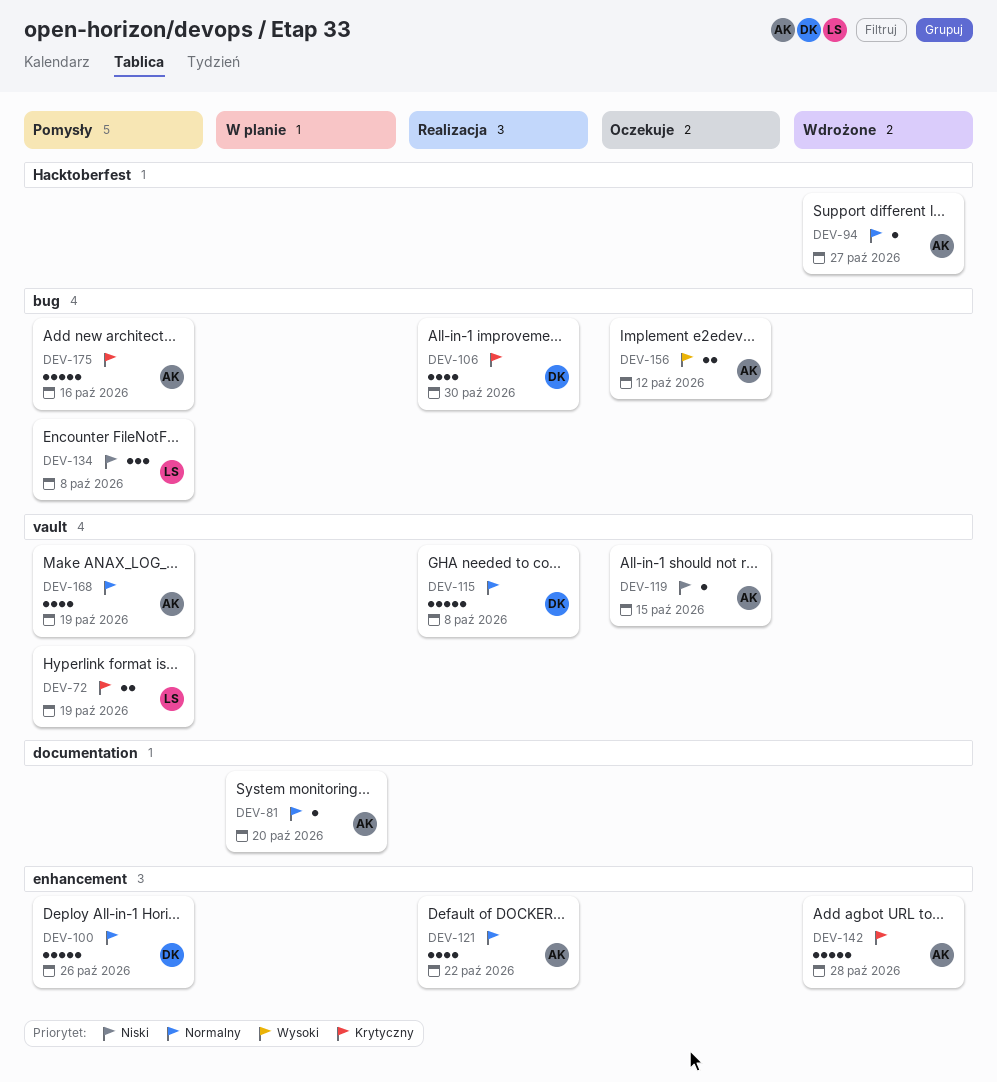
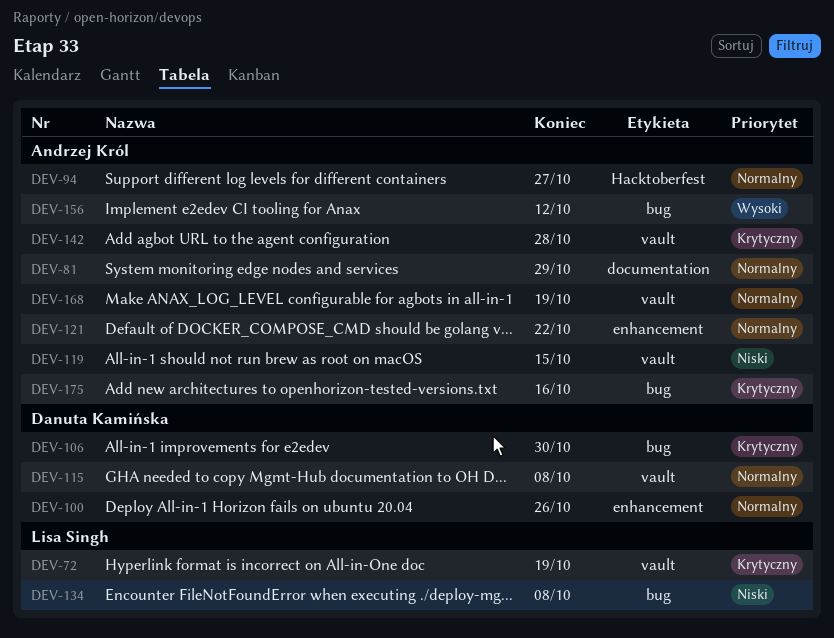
DEV-81, due: Oct 20 -> Oct 29
DEV-142, label: enhancement -> vault

